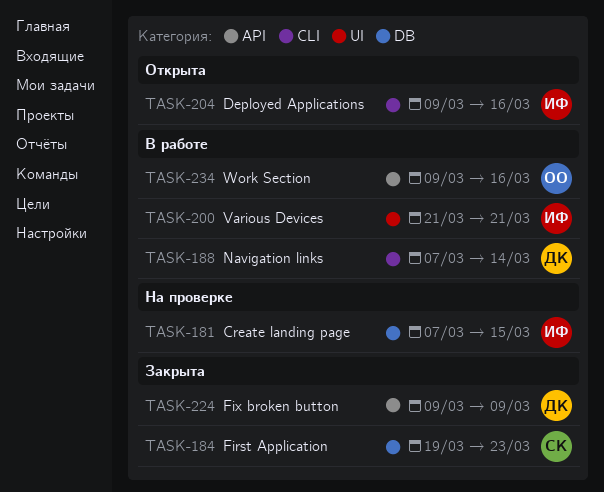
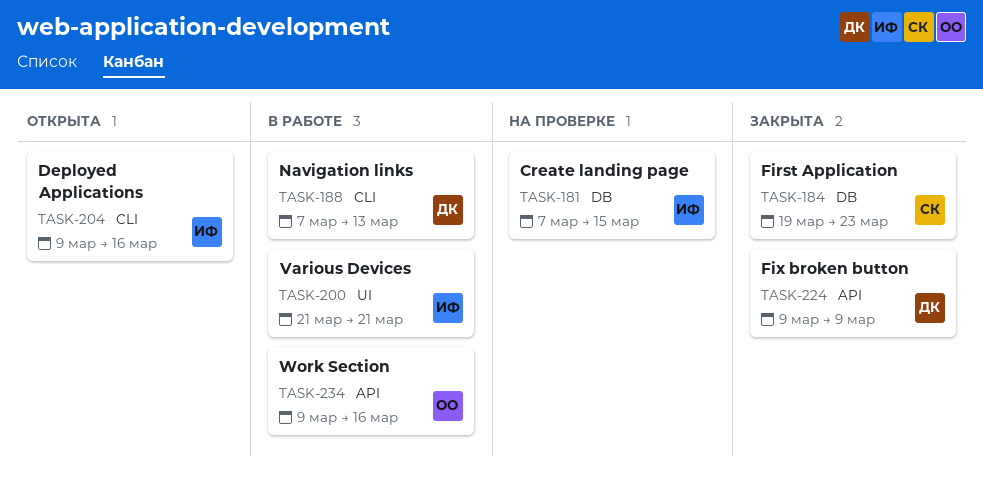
TASK-188, due: Mar 14 -> Mar 13

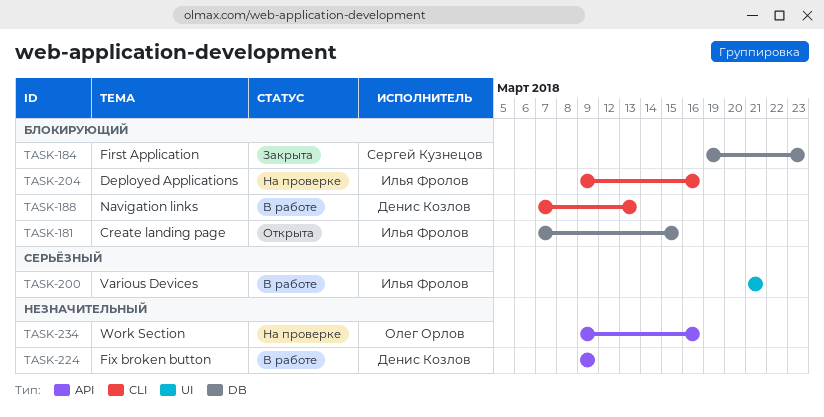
TASK-181, status: На проверке -> Открыта
TASK-204, status: Открыта -> На проверке
TASK-224, status: Закрыта -> В работе
TASK-234, status: В работе -> На проверке

